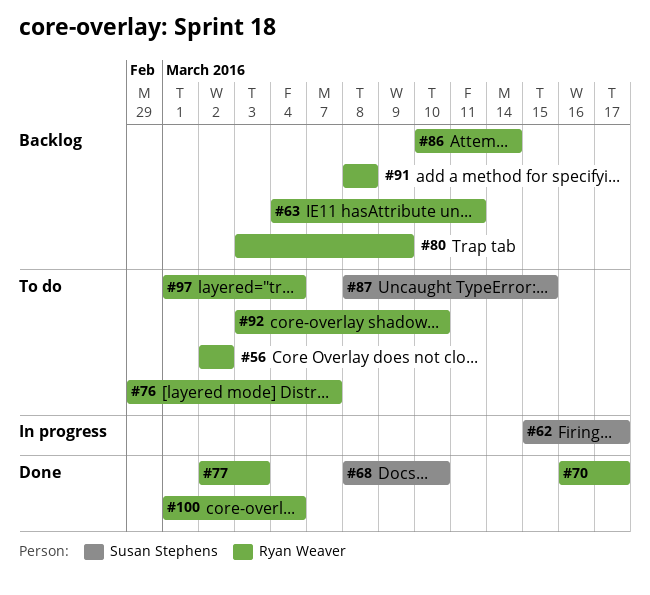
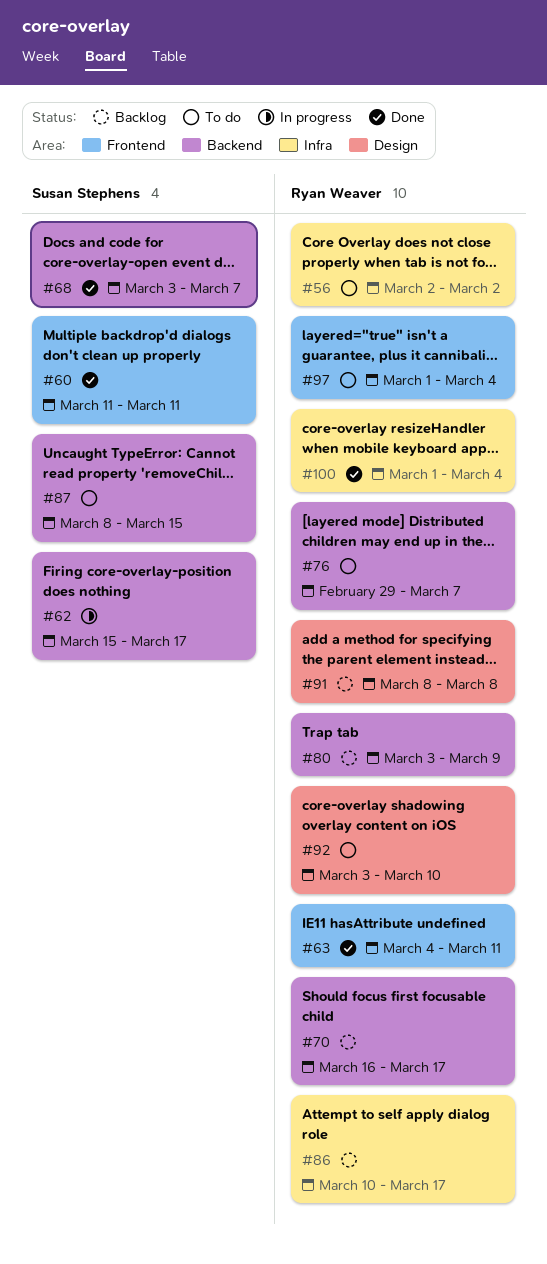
#60: none -> present
#63, status: Backlog -> Done
#68, start: Mar 8 -> Mar 3
#68, due: Mar 10 -> Mar 7
#70, status: Done -> Backlog
#77: present -> none
#86, due: Mar 14 -> Mar 17

